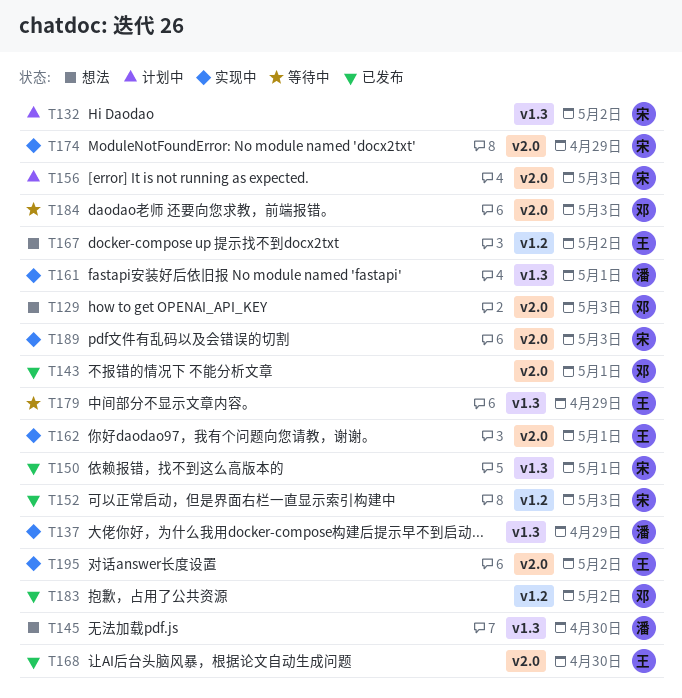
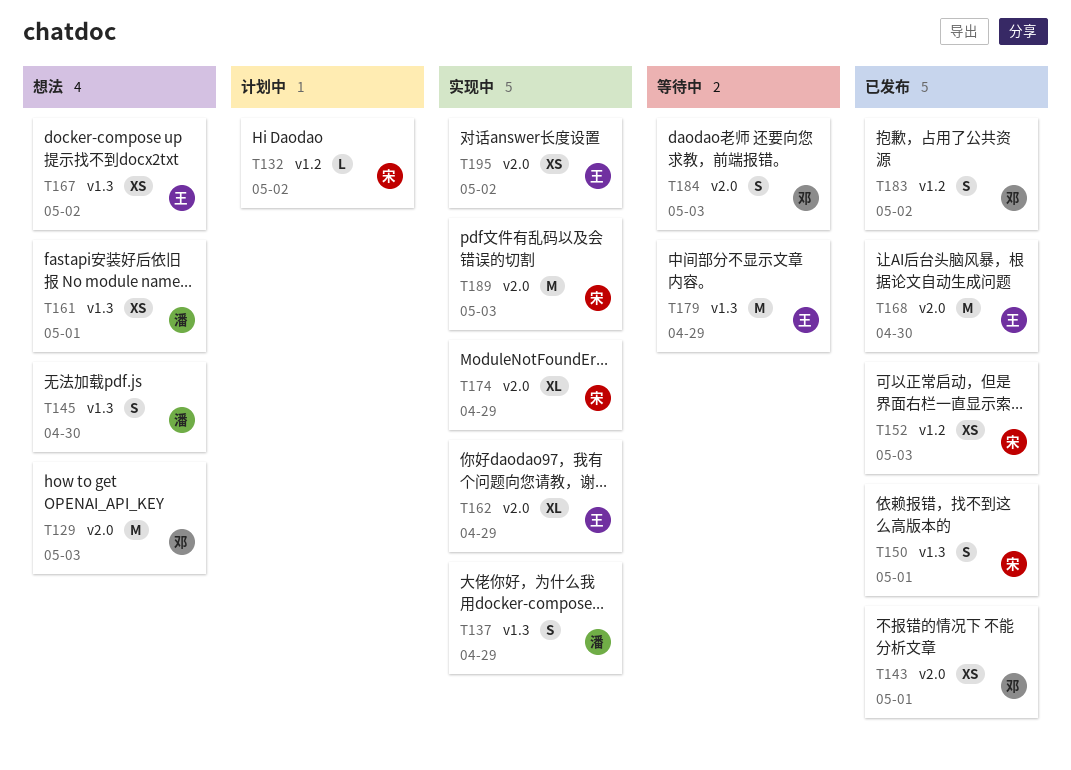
T132, label: v1.3 -> v1.2
T156: present -> none
T161, status: 实现中 -> 想法
T162, due: May 1 -> Apr 29
T167, label: v1.2 -> v1.3

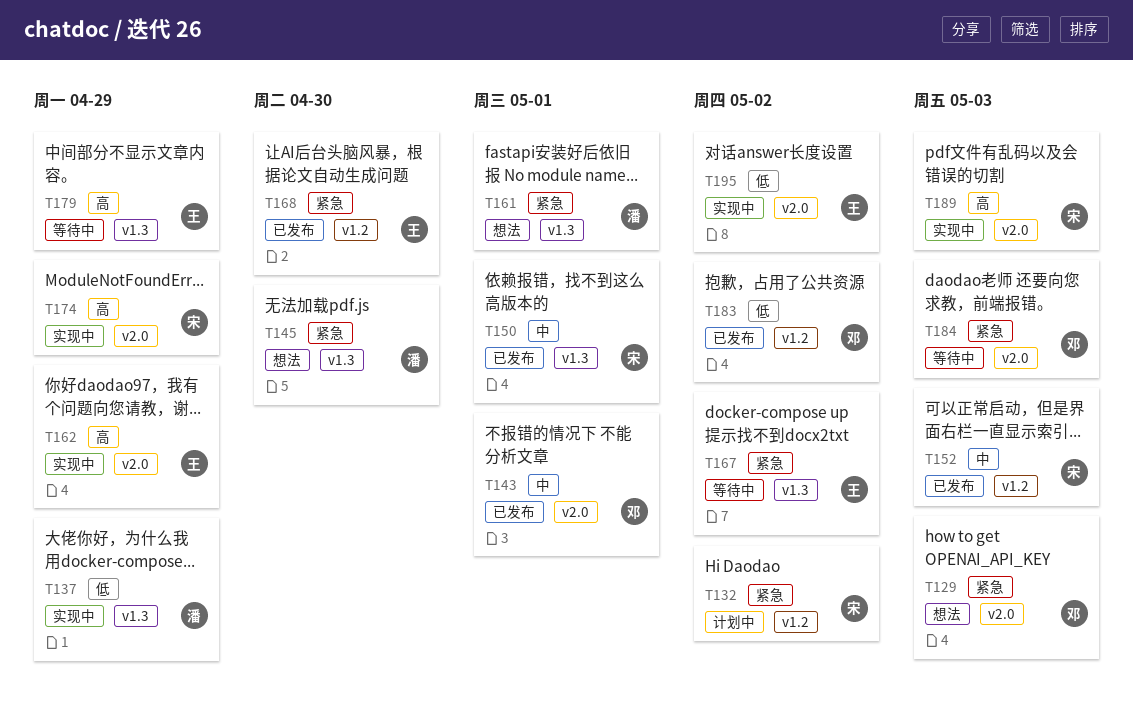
T167, status: 想法 -> 等待中
T168, label: v2.0 -> v1.2

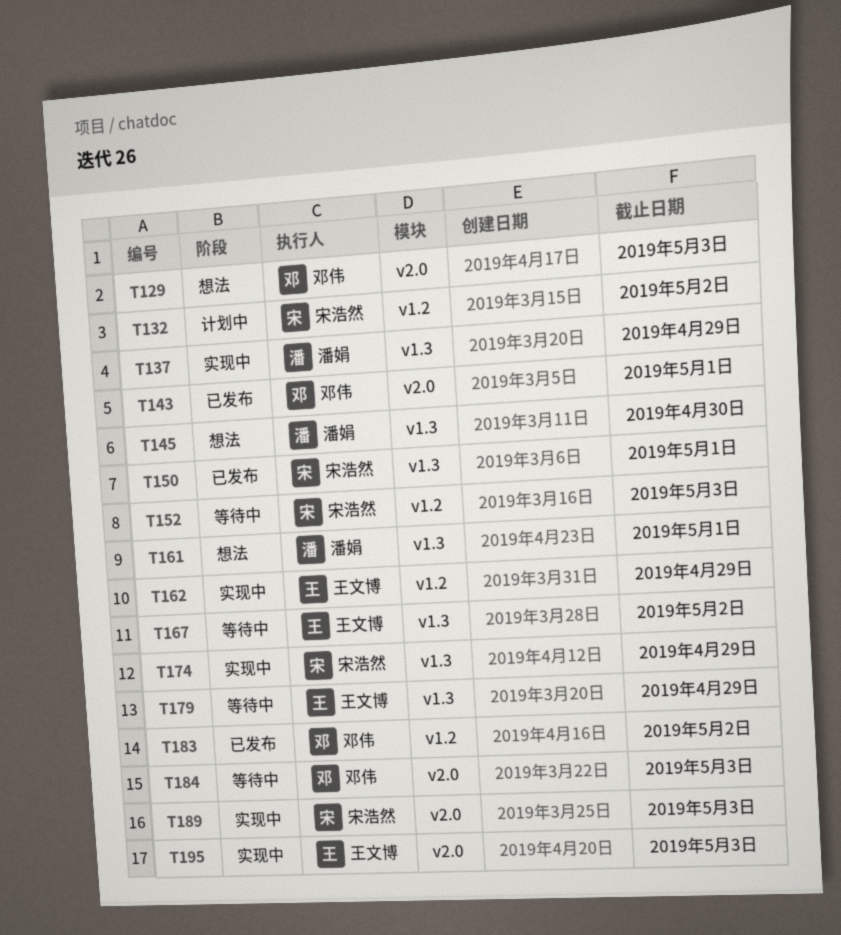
T152, status: 已发布 -> 等待中
T162, label: v2.0 -> v1.2
T168: present -> none
T174, label: v2.0 -> v1.3
T195, due: May 2 -> May 3

